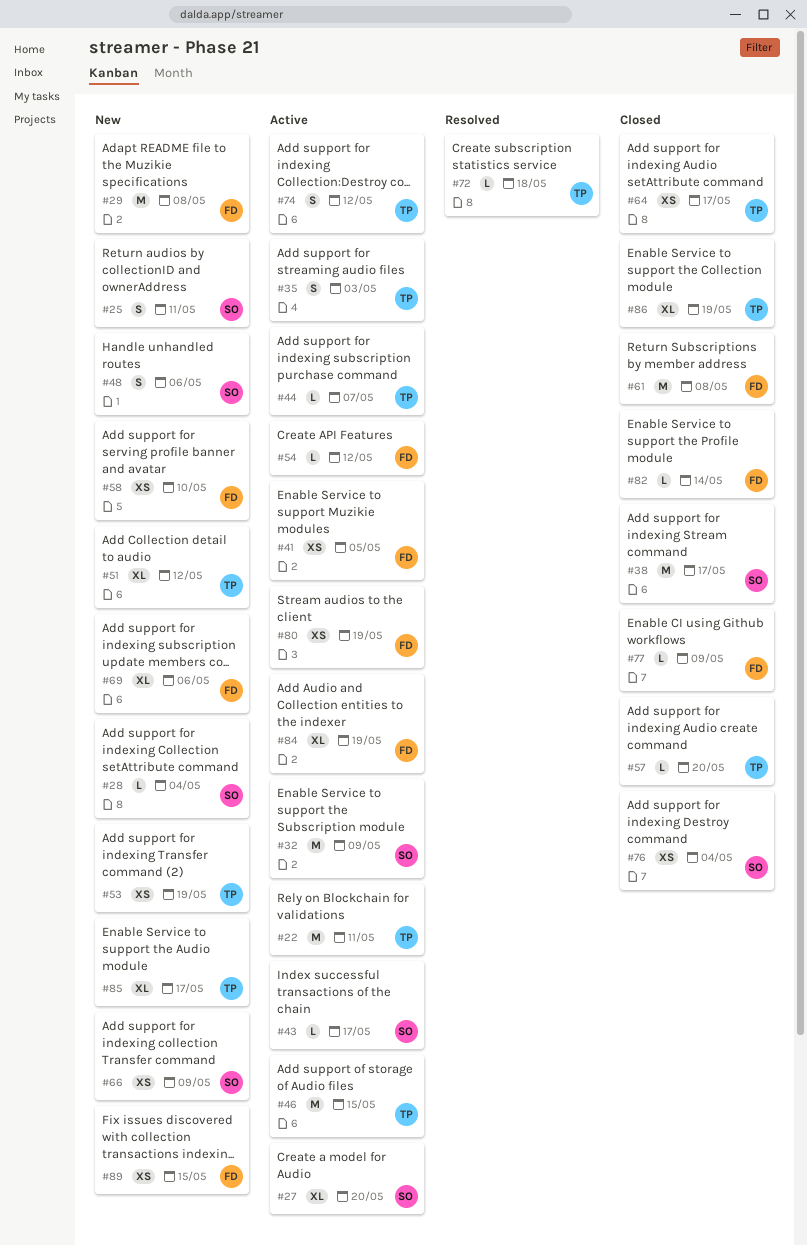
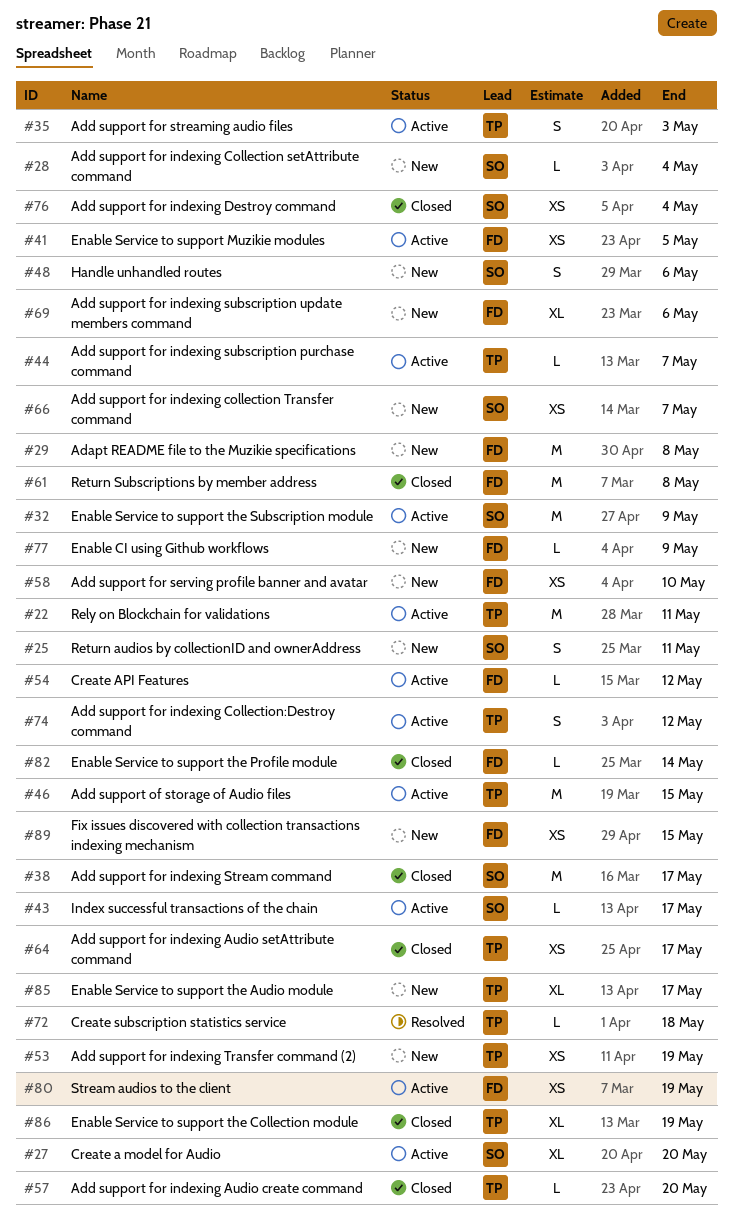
#51: present -> none
#66, due: May 9 -> May 7
#77, status: Closed -> New
#84: present -> none

